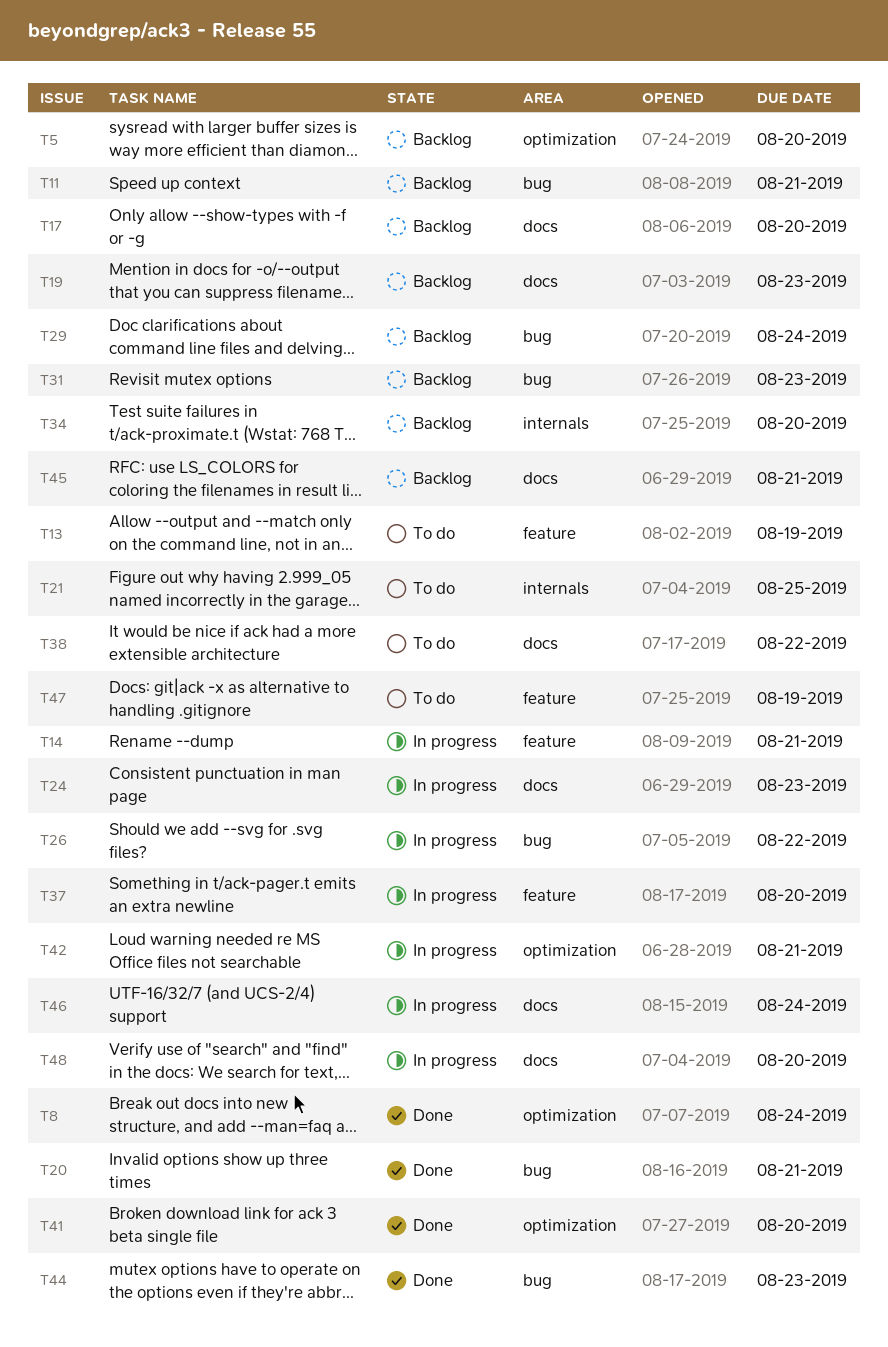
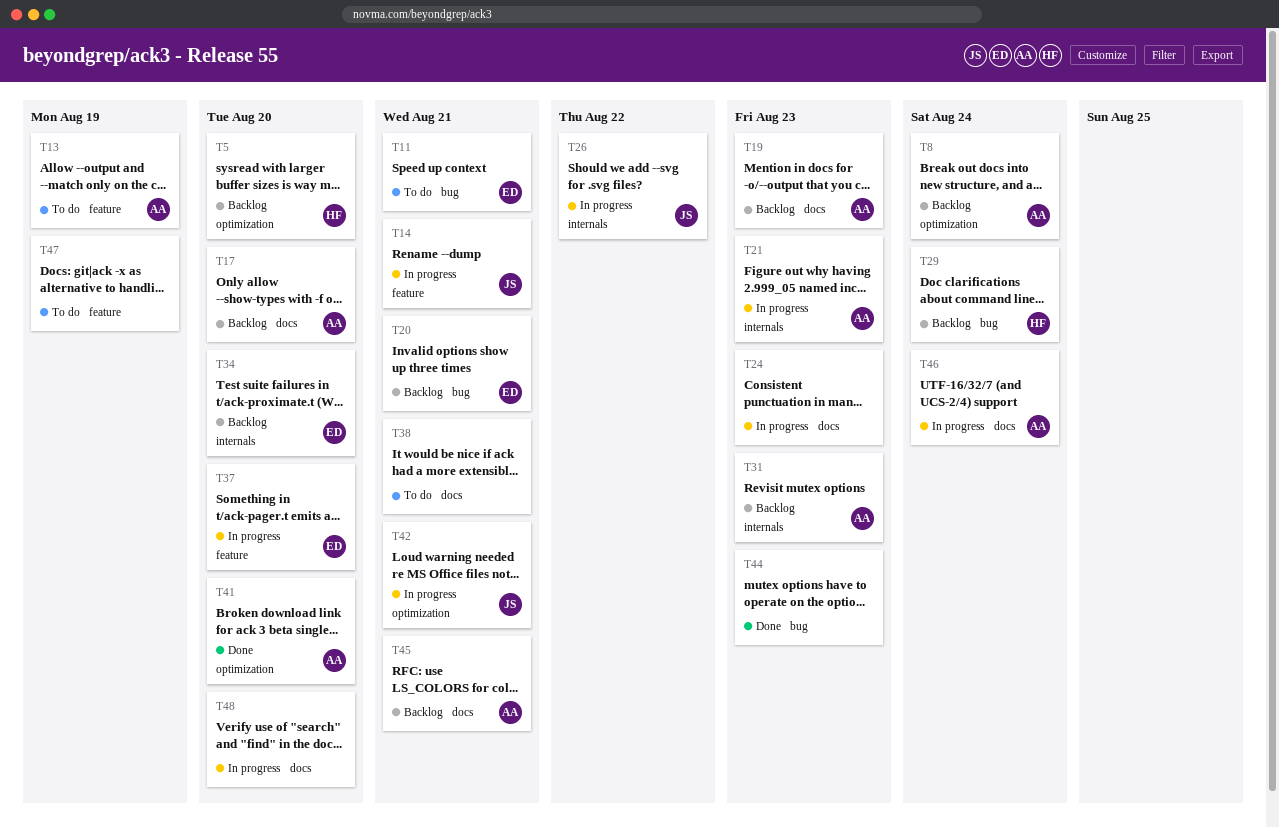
T8, status: Done -> Backlog
T11, status: Backlog -> To do
T20, status: Done -> Backlog
T21, status: To do -> In progress
T21, due: Aug 25 -> Aug 23
T26, label: bug -> internals
T31, label: bug -> internals
T38, due: Aug 22 -> Aug 21

